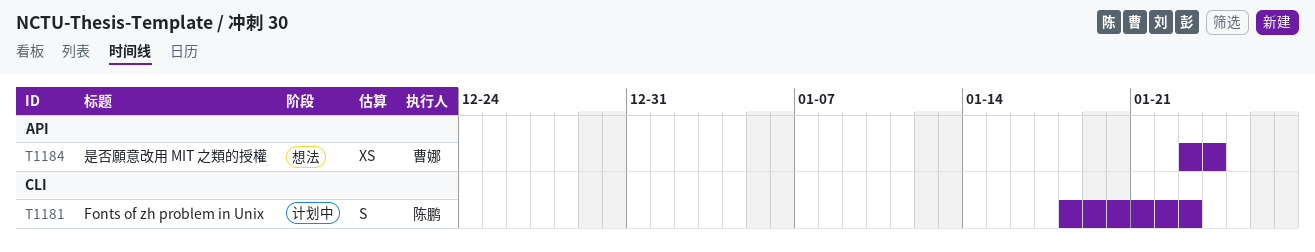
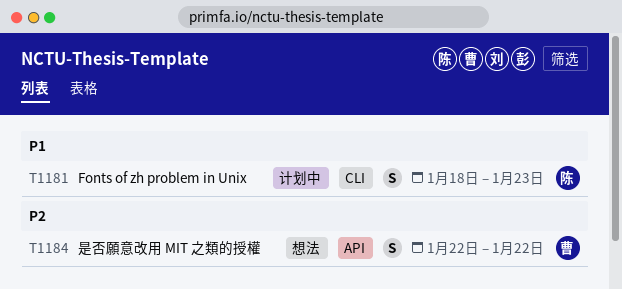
T1184, estimate: XS -> S
T1184, start: Jan 23 -> Jan 22
T1184, due: Jan 24 -> Jan 22

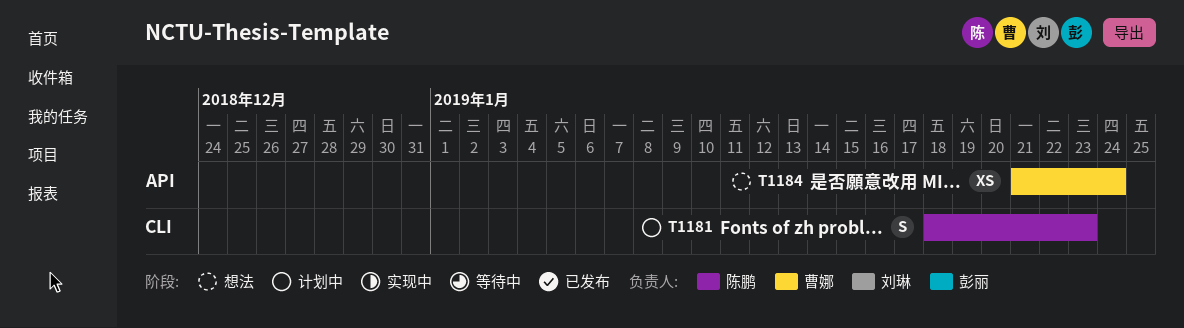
T1184, estimate: S -> XS
T1184, start: Jan 22 -> Jan 21
T1184, due: Jan 22 -> Jan 24

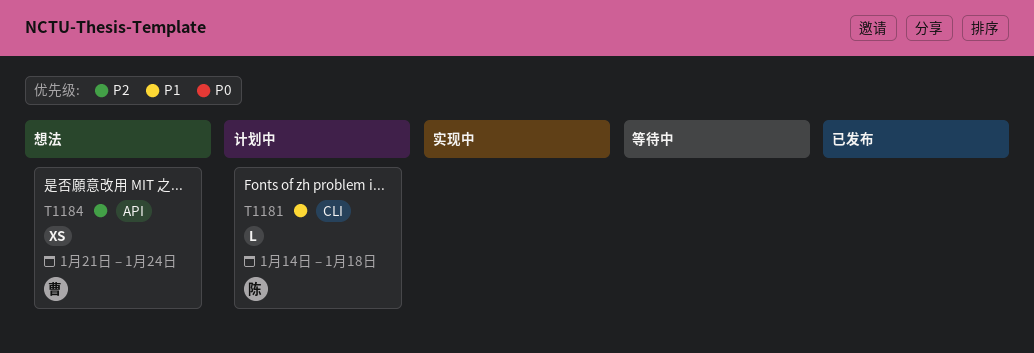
T1181, estimate: S -> L
T1181, start: Jan 18 -> Jan 14
T1181, due: Jan 23 -> Jan 18

